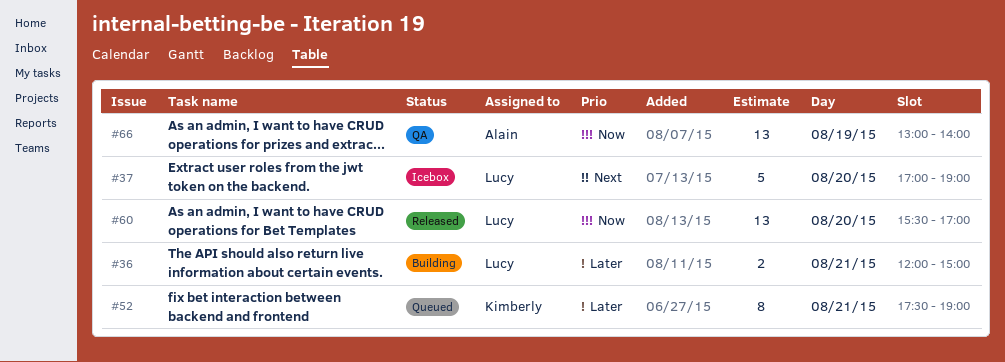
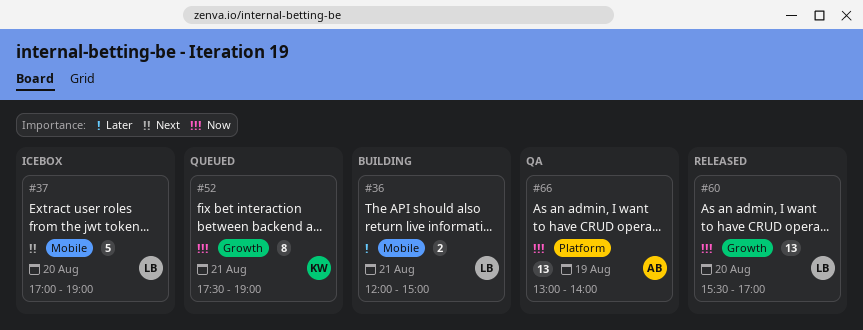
#52, priority: Later -> Now

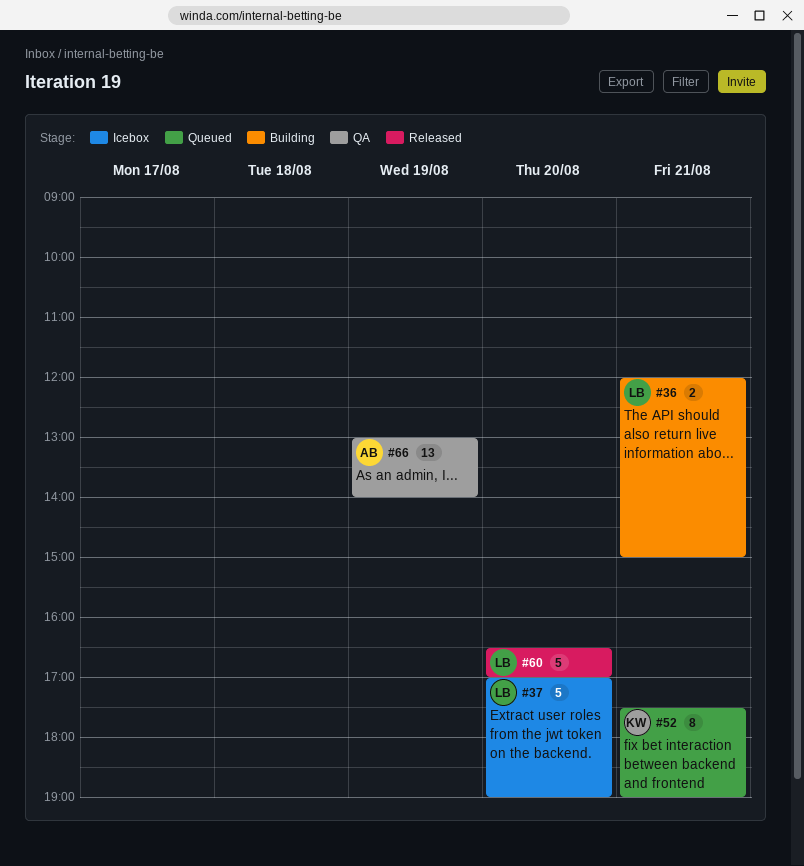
#60, estimate: 13 -> 5
#60, begins: 15:30 -> 16:30

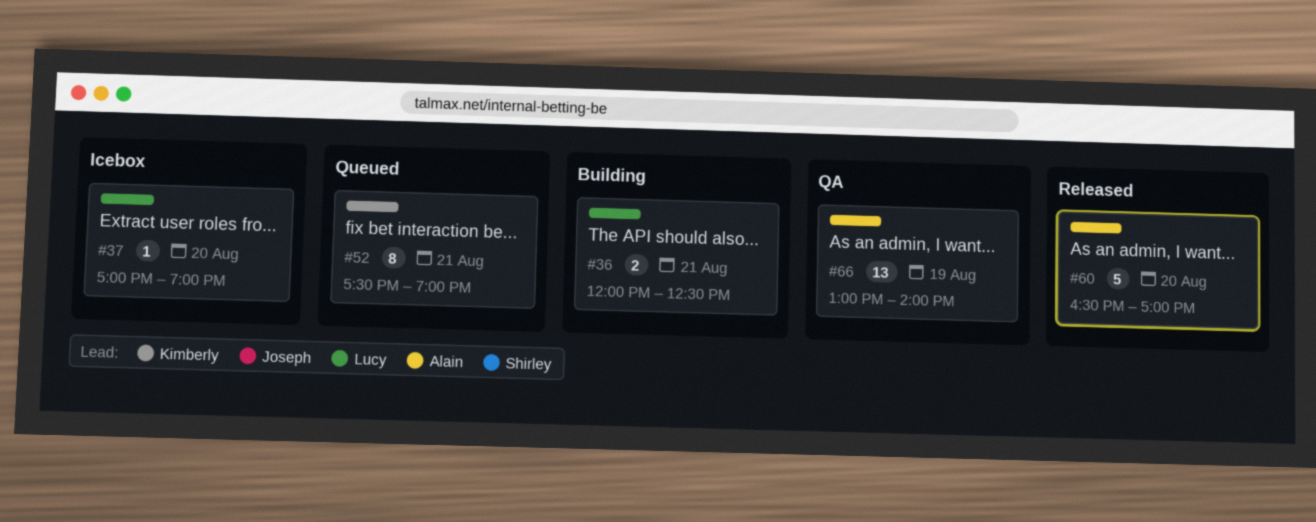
#36, ends: 15:00 -> 12:30
#37, estimate: 5 -> 1
#60, owner: Lucy -> Alain

